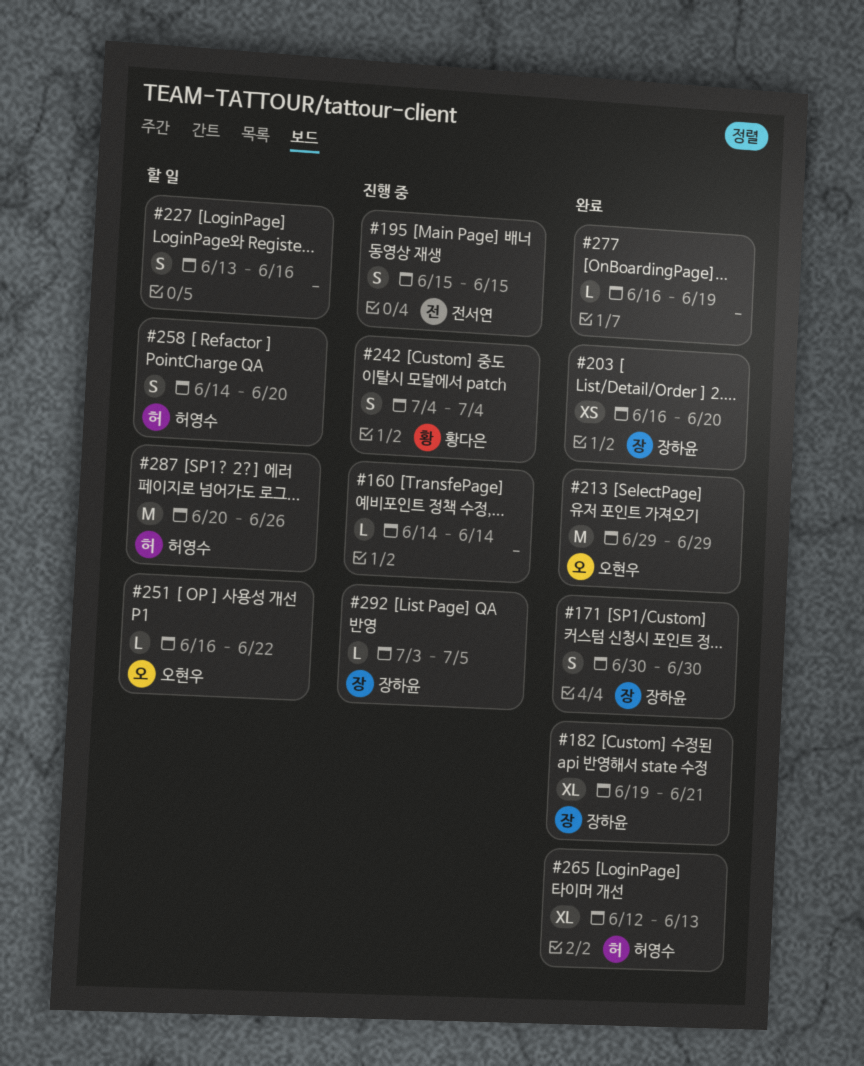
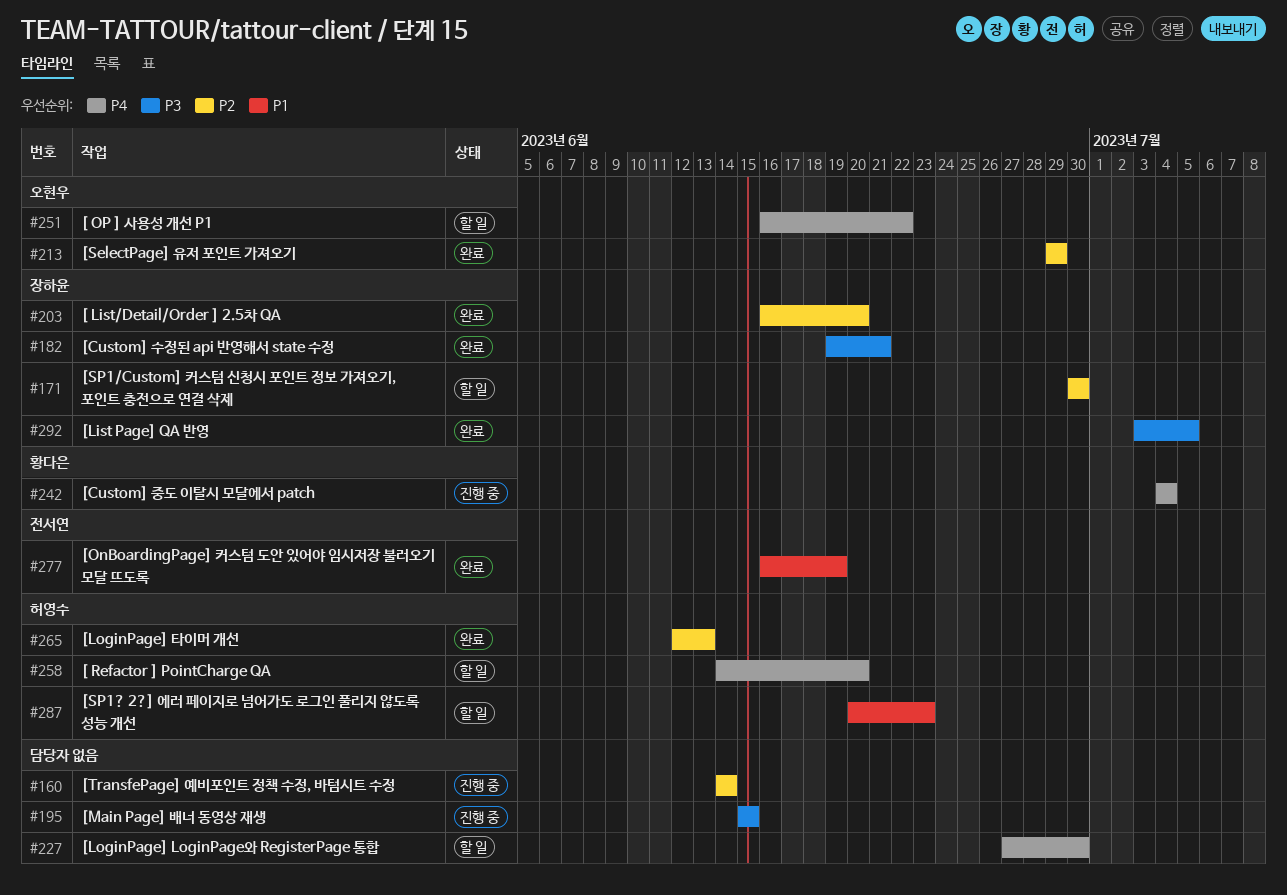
#171, status: 완료 -> 할 일
#195, owner: 전서연 -> none
#227, start: Jun 13 -> Jun 27
#227, due: Jun 16 -> Jun 30
#277, owner: none -> 전서연
#287, due: Jun 26 -> Jun 23
#292, status: 진행 중 -> 완료

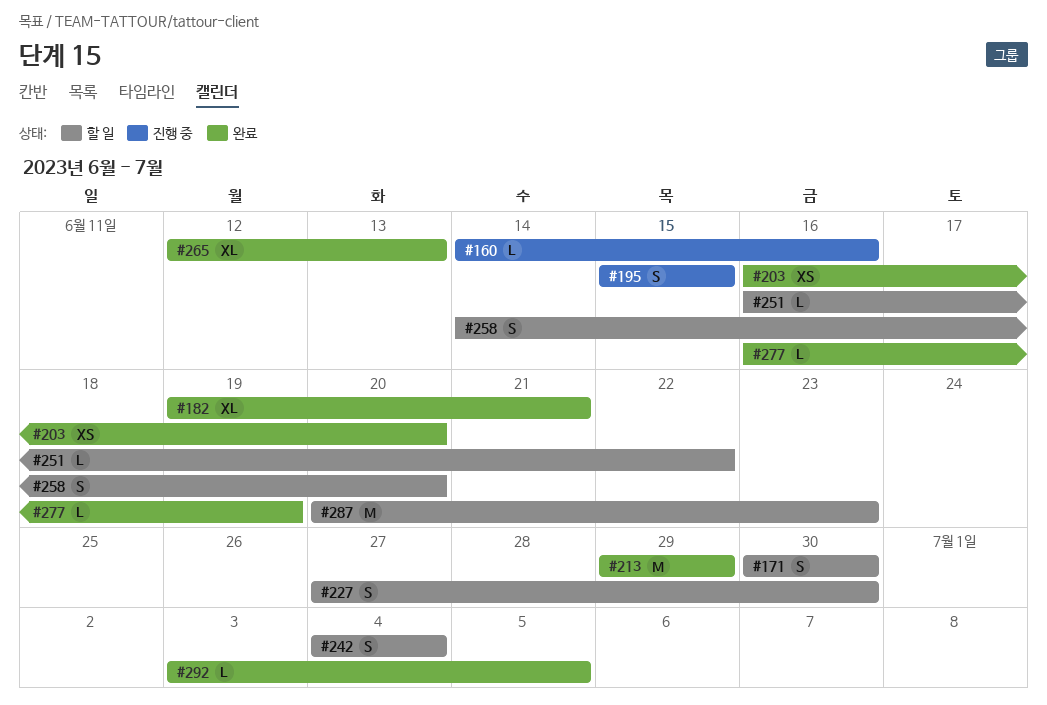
#160, due: Jun 14 -> Jun 16
#242, status: 진행 중 -> 할 일

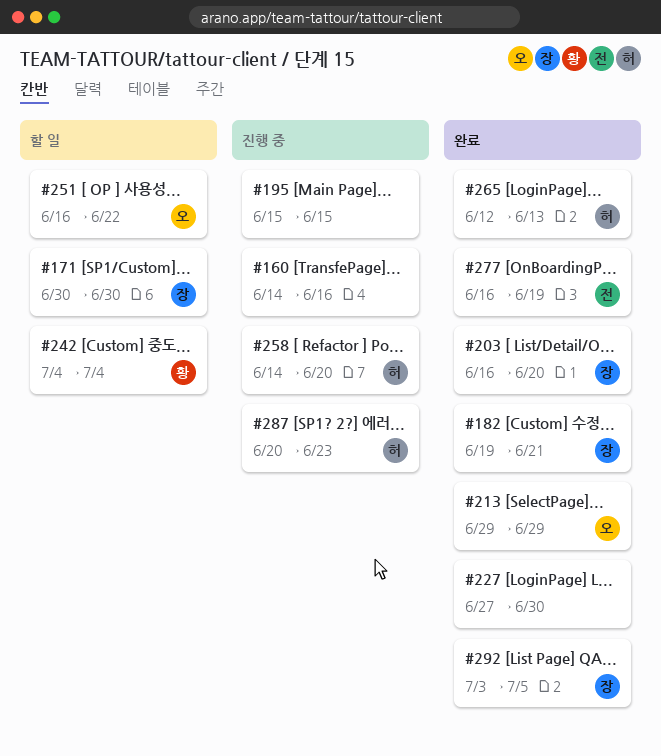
#227, status: 할 일 -> 완료
#258, status: 할 일 -> 진행 중
#287, status: 할 일 -> 진행 중

